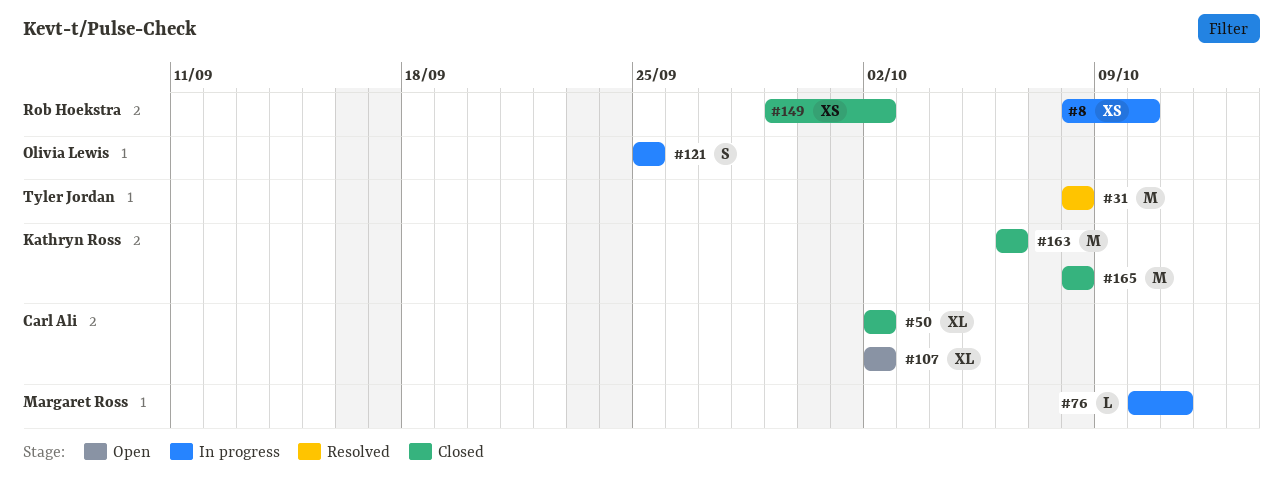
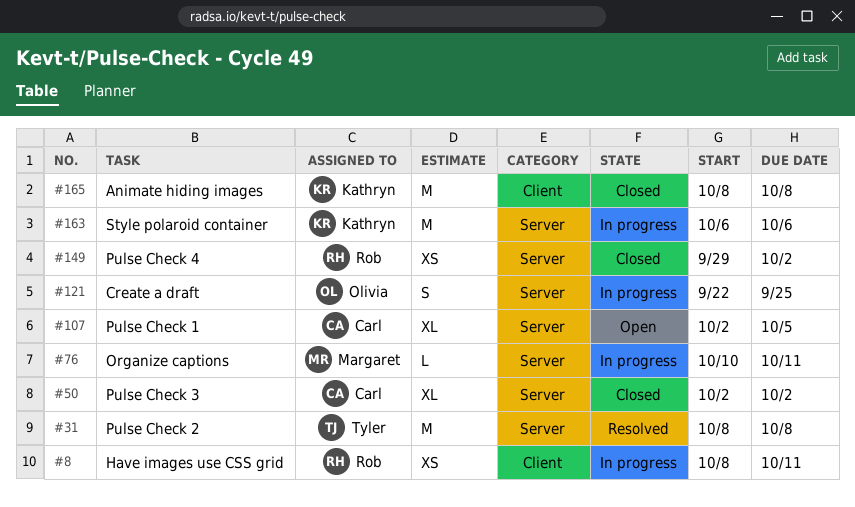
#8, due: Oct 10 -> Oct 11
#107, due: Oct 2 -> Oct 5
#121, start: Sep 25 -> Sep 22
#163, status: Closed -> In progress

